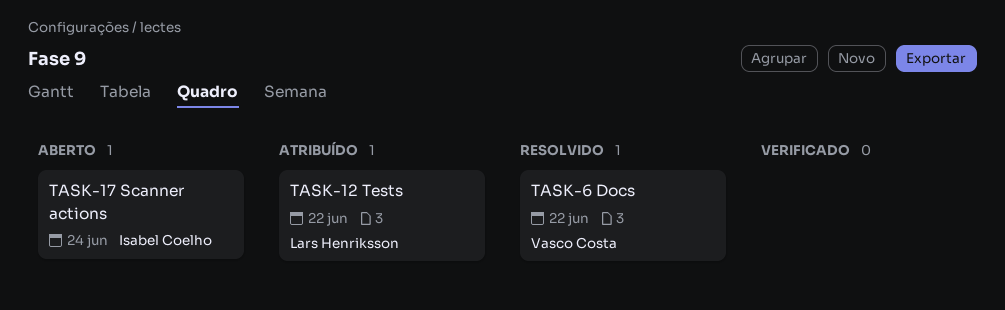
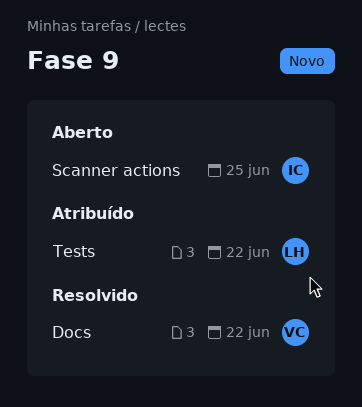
Scanner actions, due: Jun 24 -> Jun 25

